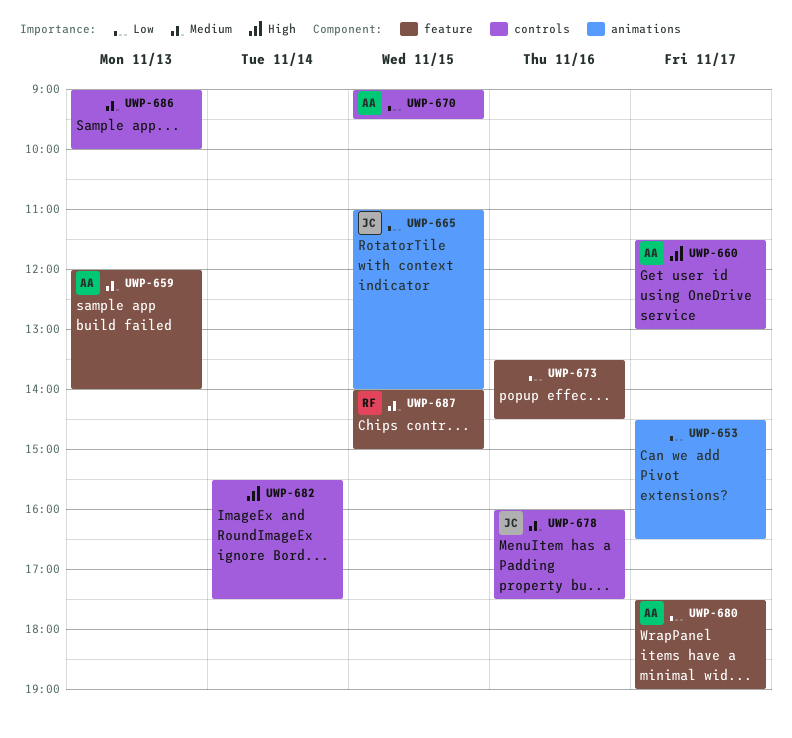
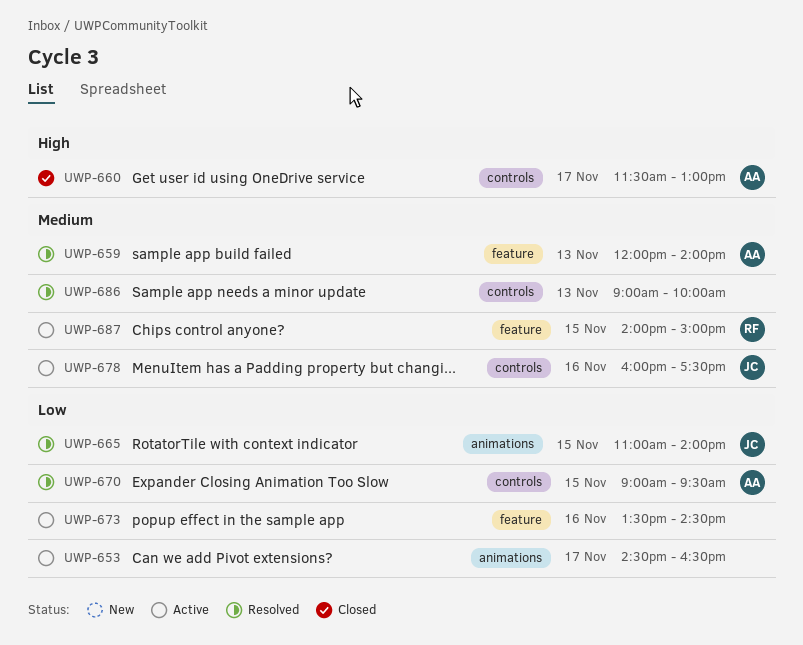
UWP-680: present -> none
UWP-682: present -> none

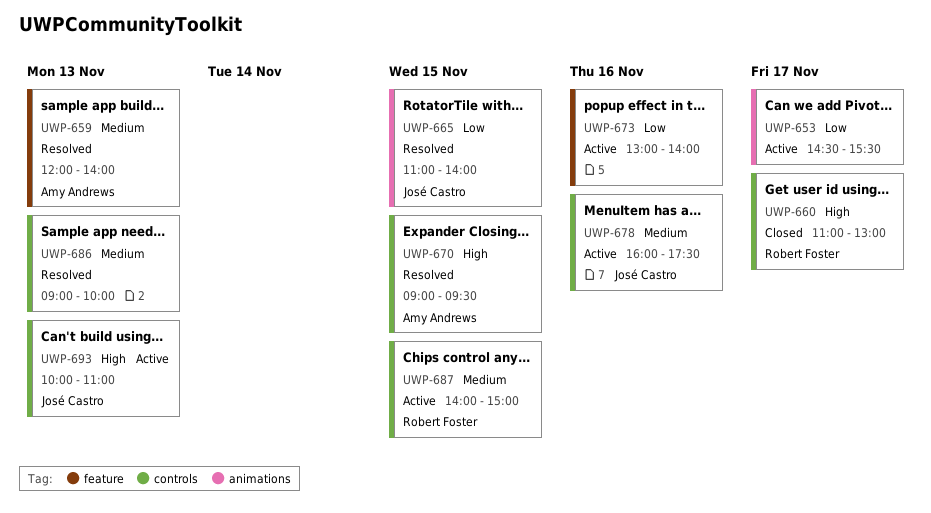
UWP-653, ends: 16:30 -> 15:30
UWP-660, owner: Amy Andrews -> Robert Foster
UWP-660, begins: 11:30 -> 11:00
UWP-670, priority: Low -> High
UWP-673, begins: 13:30 -> 13:00
UWP-673, ends: 14:30 -> 14:00
UWP-687, label: feature -> controls
UWP-693: none -> present

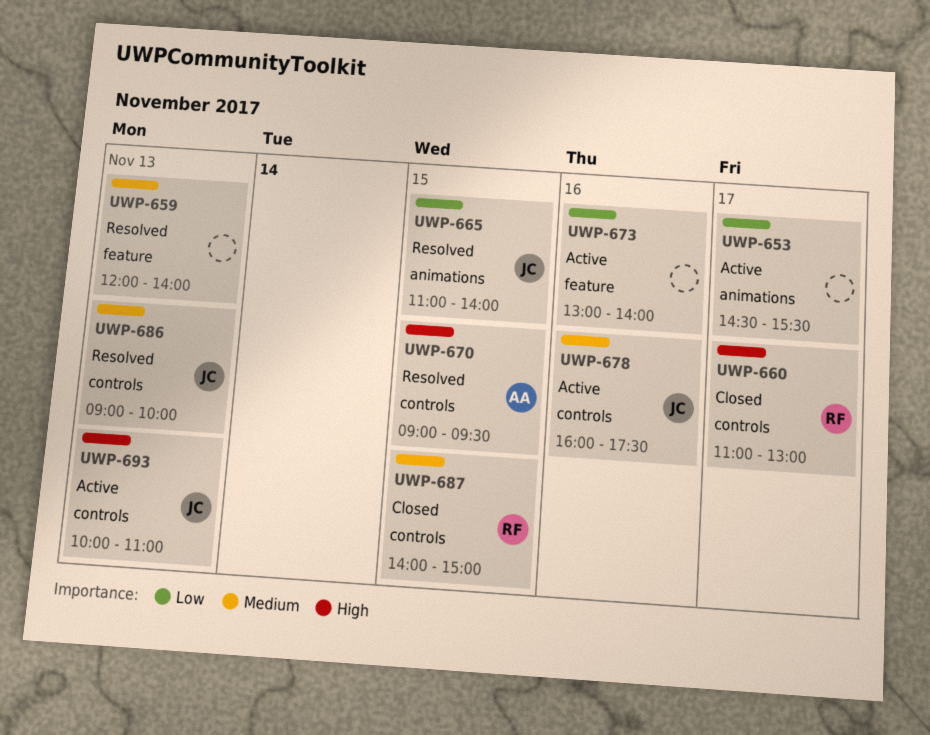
UWP-659, owner: Amy Andrews -> none
UWP-686, owner: none -> José Castro
UWP-687, status: Active -> Closed

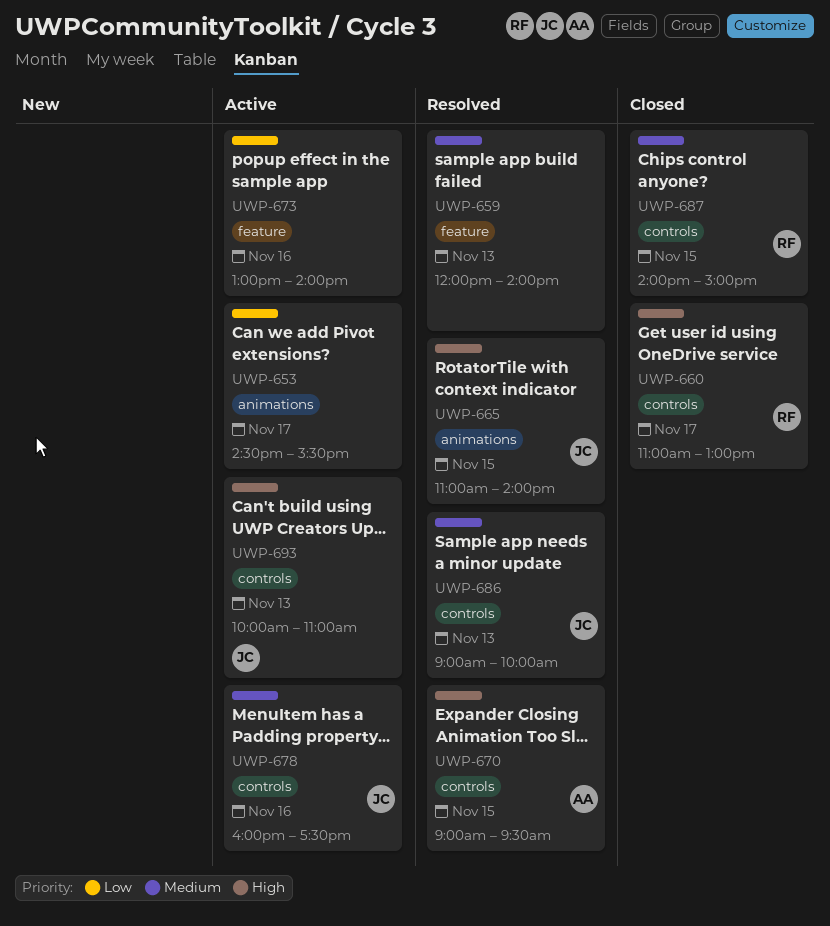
UWP-665, priority: Low -> High

